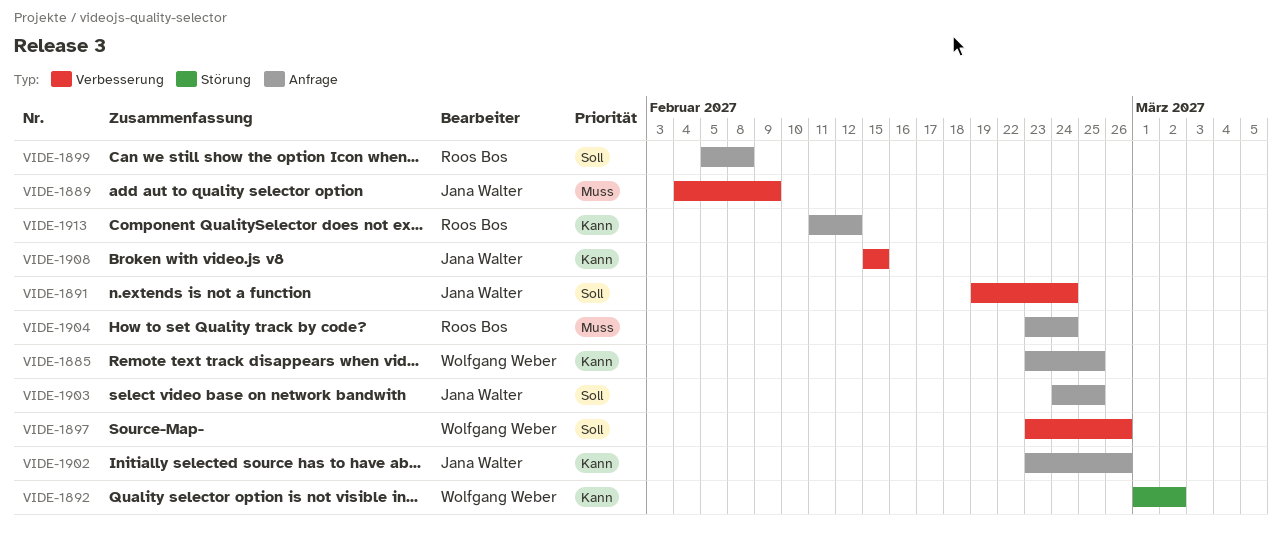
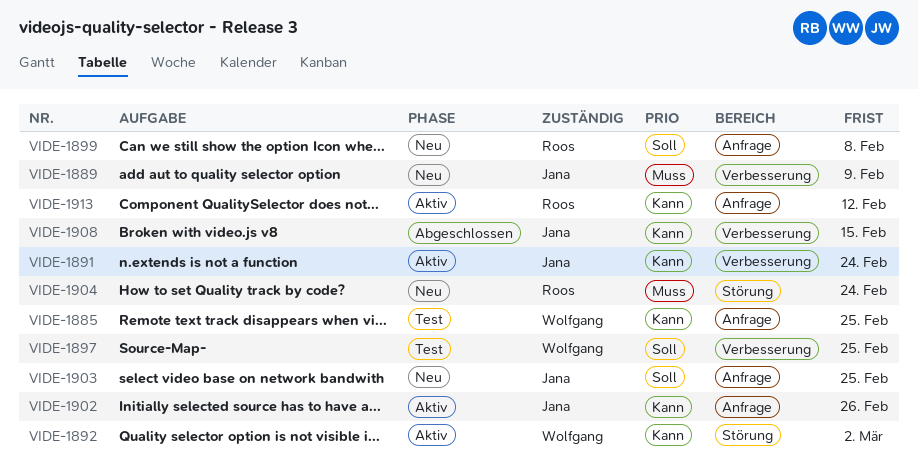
VIDE-1891, priority: Soll -> Kann
VIDE-1897, due: Feb 26 -> Feb 25
VIDE-1904, label: Anfrage -> Störung

